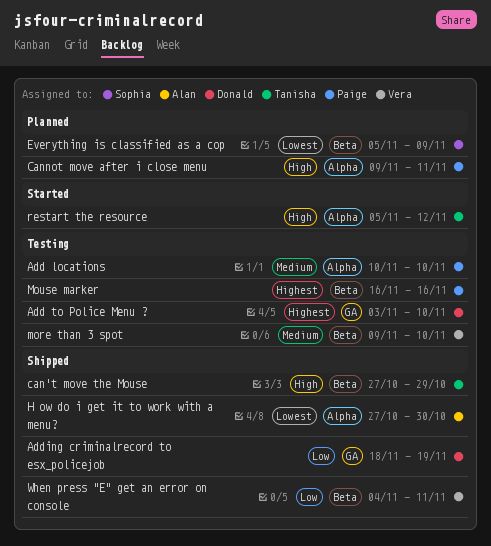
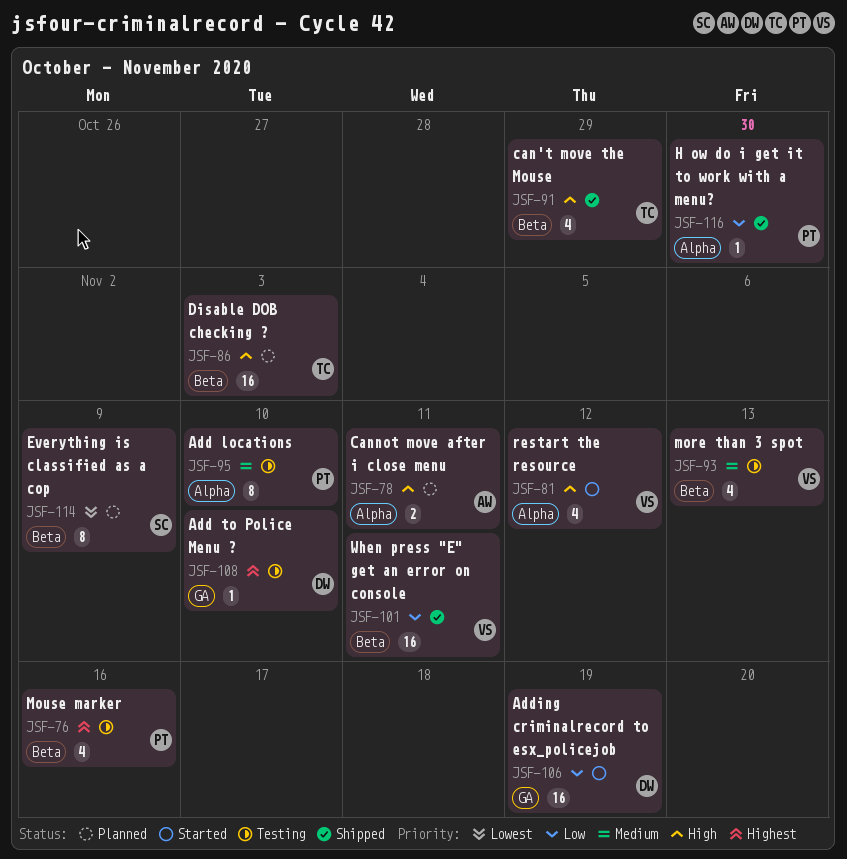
Adding criminalrecord to esx_policejob, status: Shipped -> Started
Cannot move after i close menu, owner: Paige -> Alan
Disable DOB checking ?: none -> present
H ow do i get it to work with a menu?, owner: Alan -> Paige
H ow do i get it to work with a menu?, priority: Lowest -> Low
more than 3 spot, due: Nov 10 -> Nov 13
restart the resource, owner: Tanisha -> Vera

